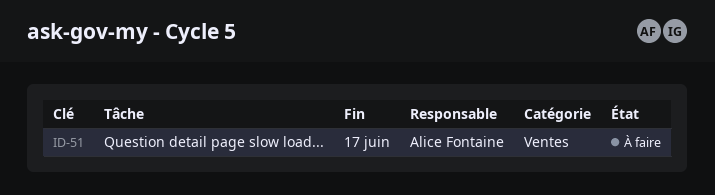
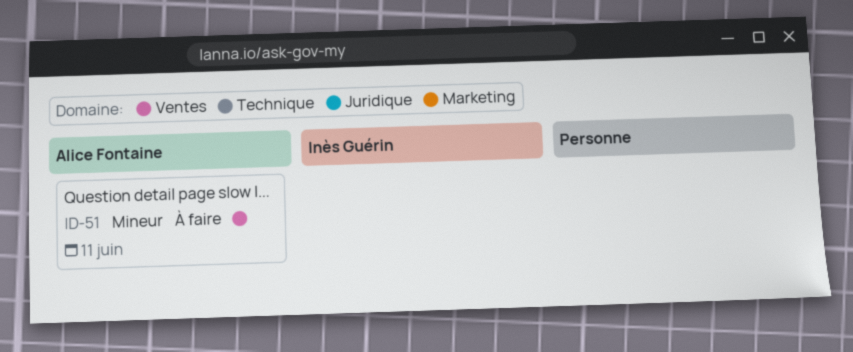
ID-51, due: Jun 17 -> Jun 11

